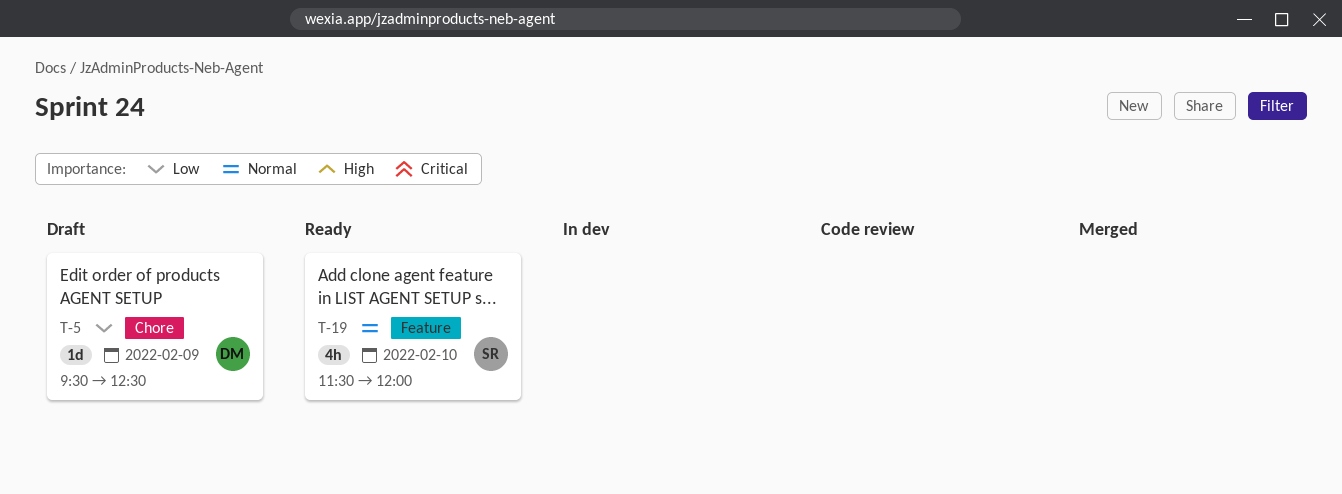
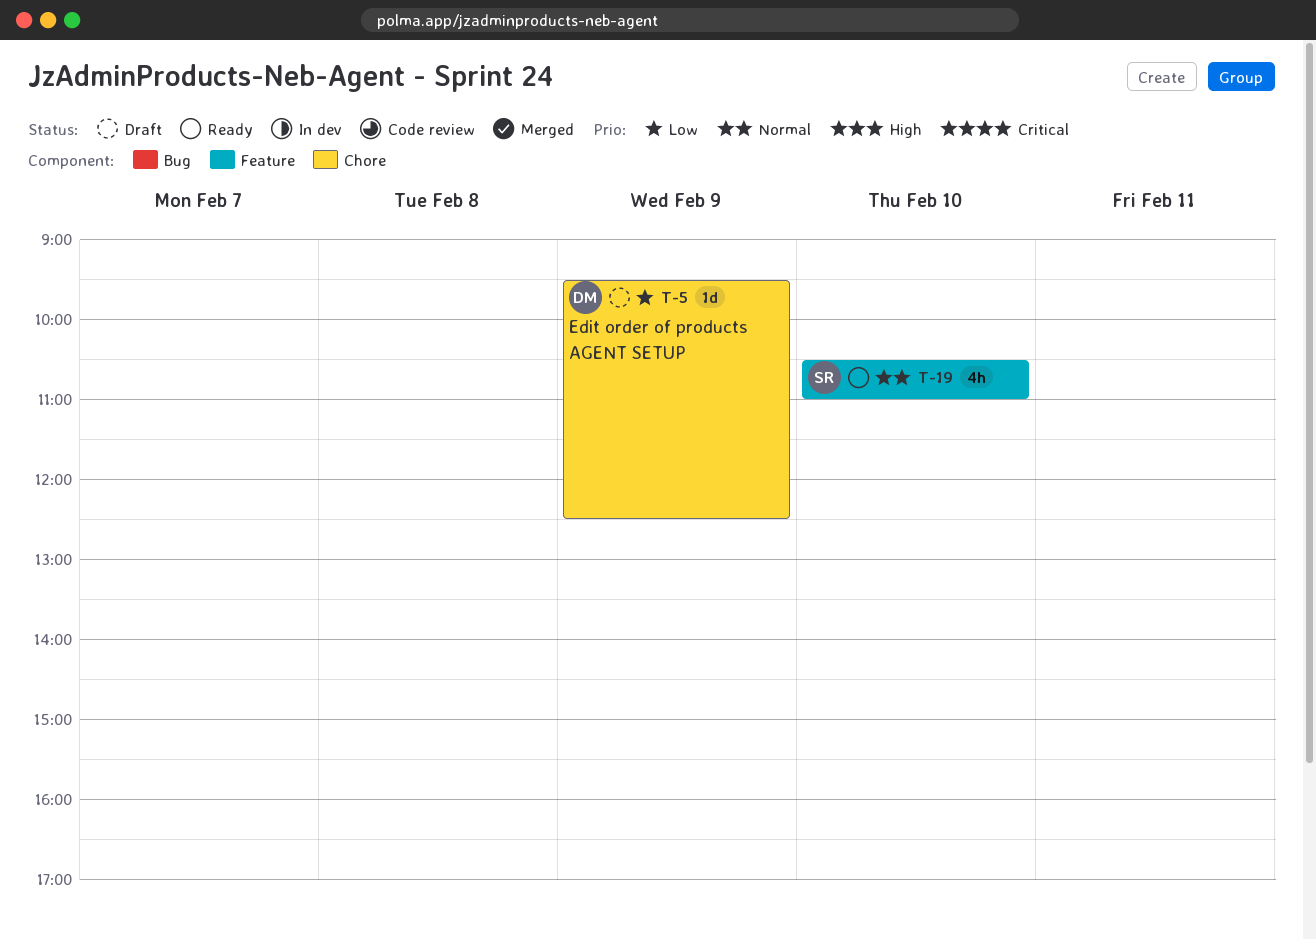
T-19, begins: 11:30 -> 10:30
T-19, ends: 12:00 -> 11:00

